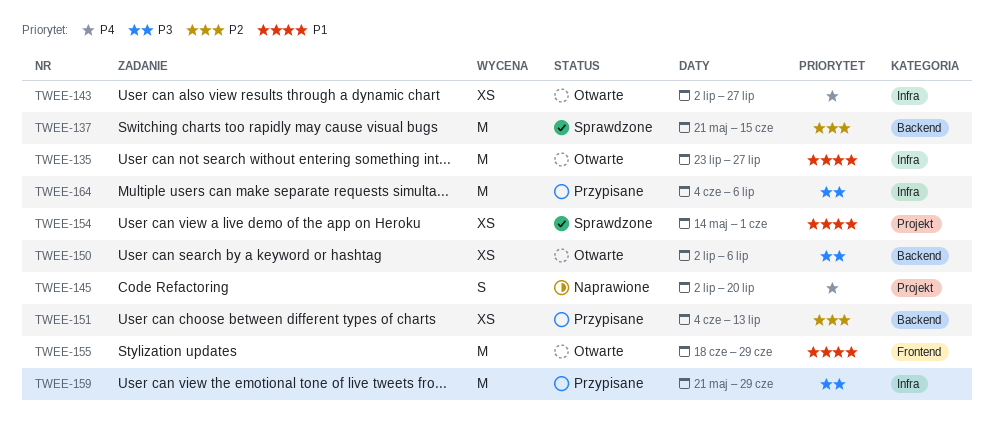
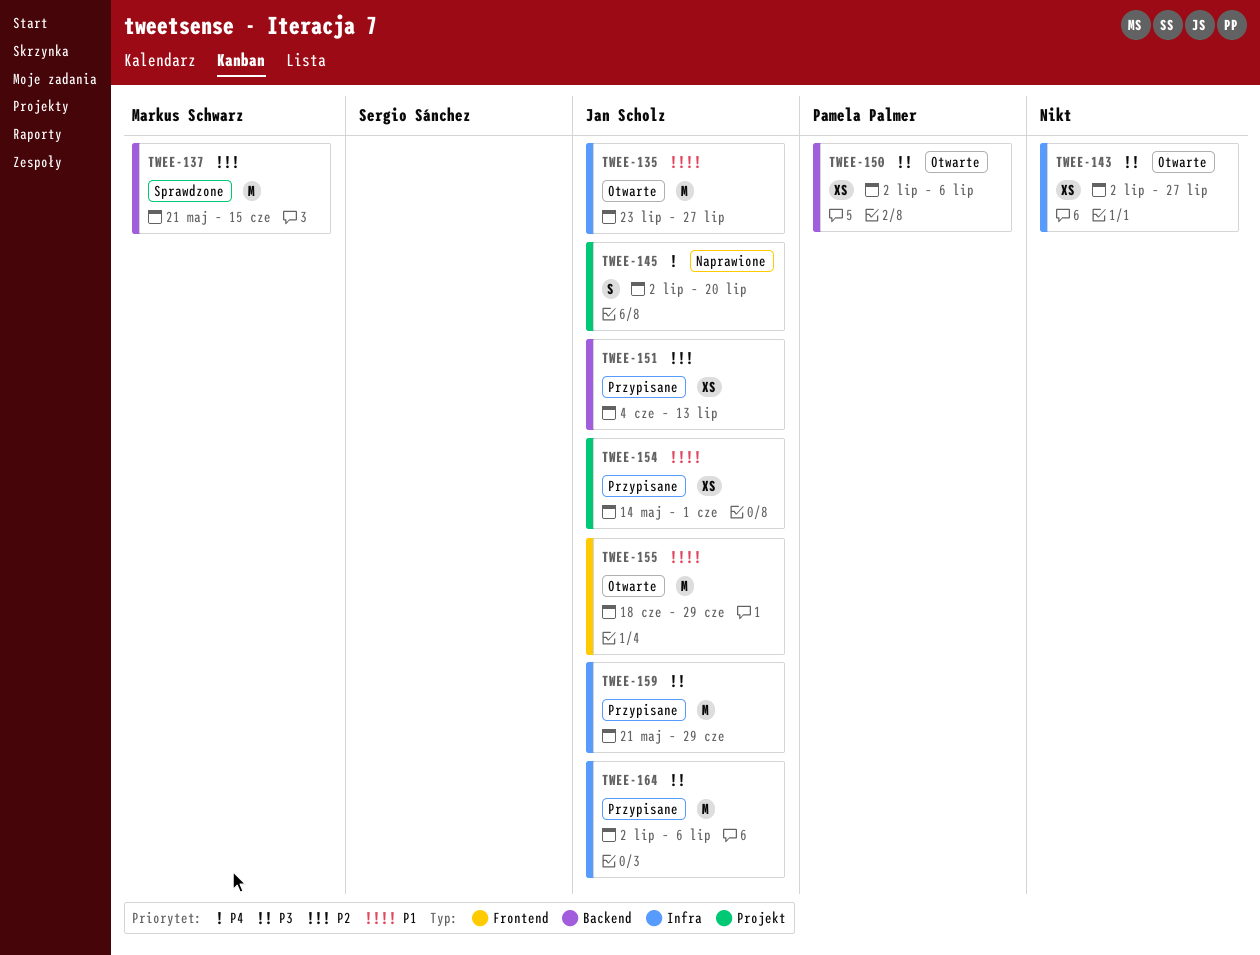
TWEE-143, priority: P4 -> P3
TWEE-154, status: Sprawdzone -> Przypisane
TWEE-164, start: Jun 4 -> Jul 2

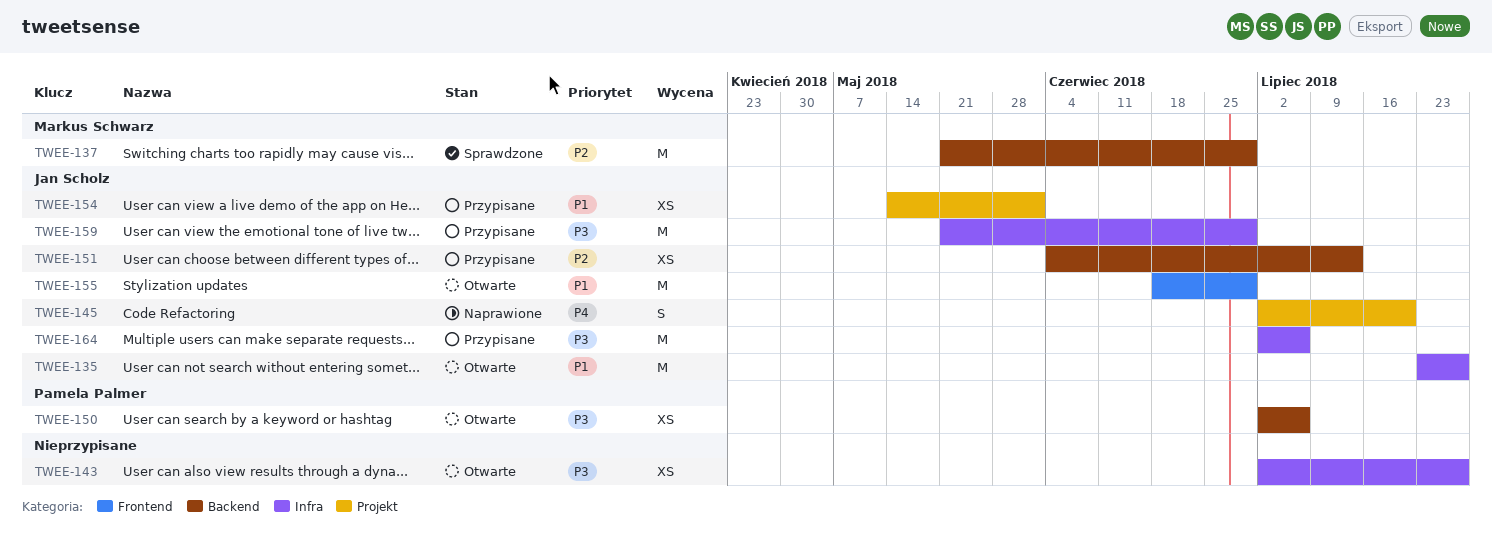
TWEE-137, due: Jun 15 -> Jun 29

